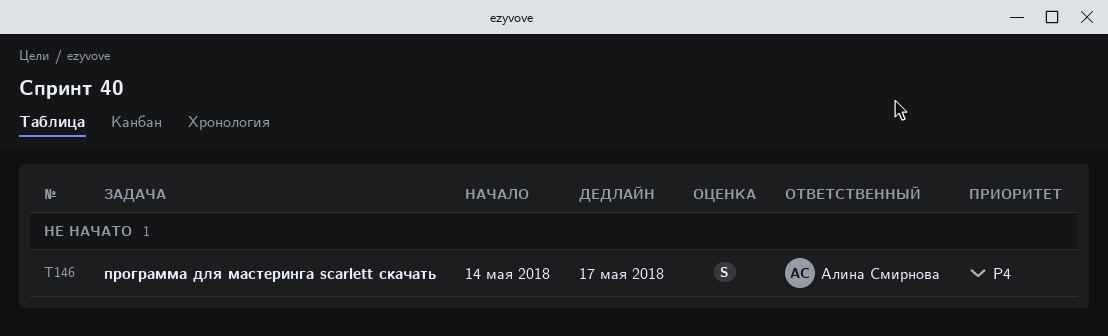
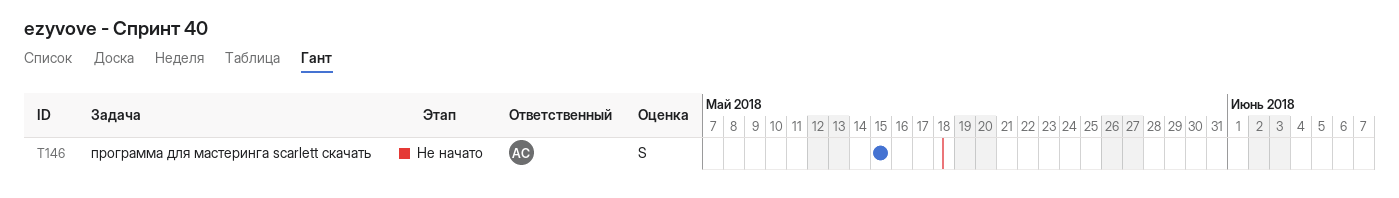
T146, start: May 14 -> May 15
T146, due: May 17 -> May 15

